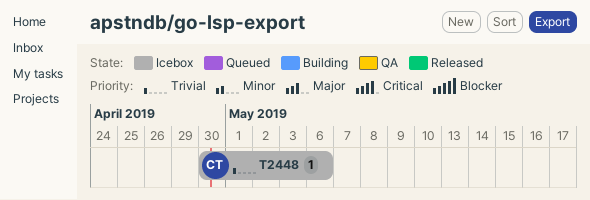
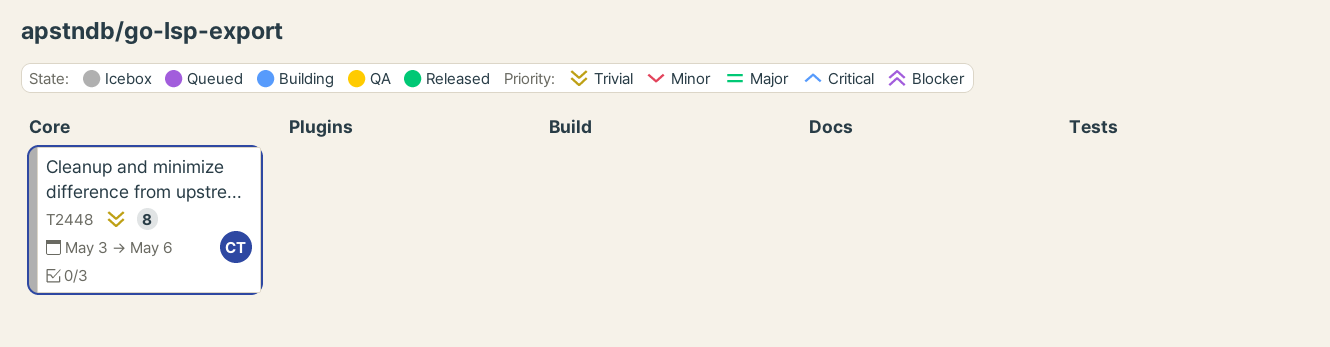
T2448, estimate: 1 -> 8
T2448, start: Apr 30 -> May 3

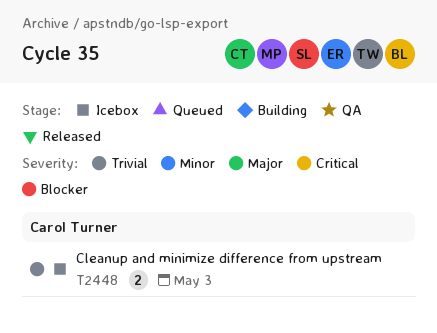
T2448, estimate: 8 -> 2
T2448, due: May 6 -> May 3

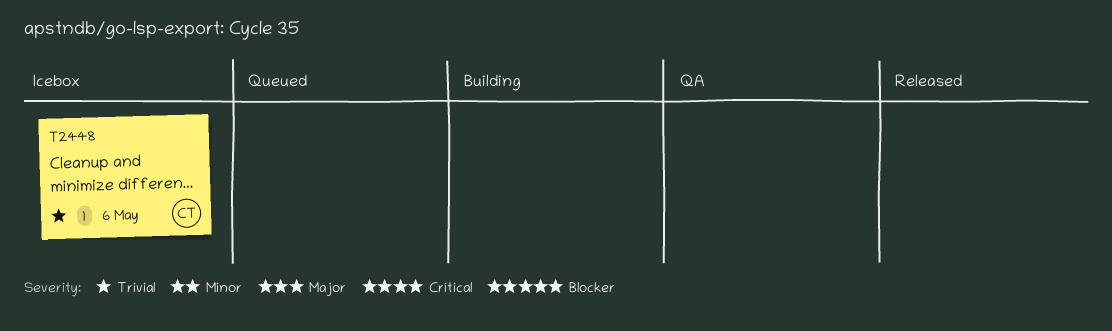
T2448, estimate: 2 -> 1
T2448, due: May 3 -> May 6

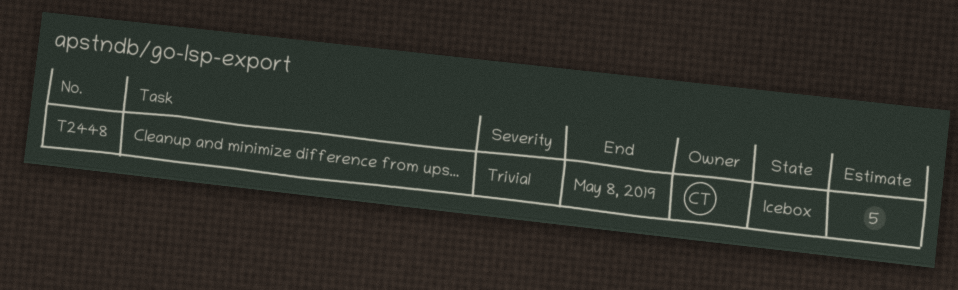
T2448, estimate: 1 -> 5
T2448, due: May 6 -> May 8

